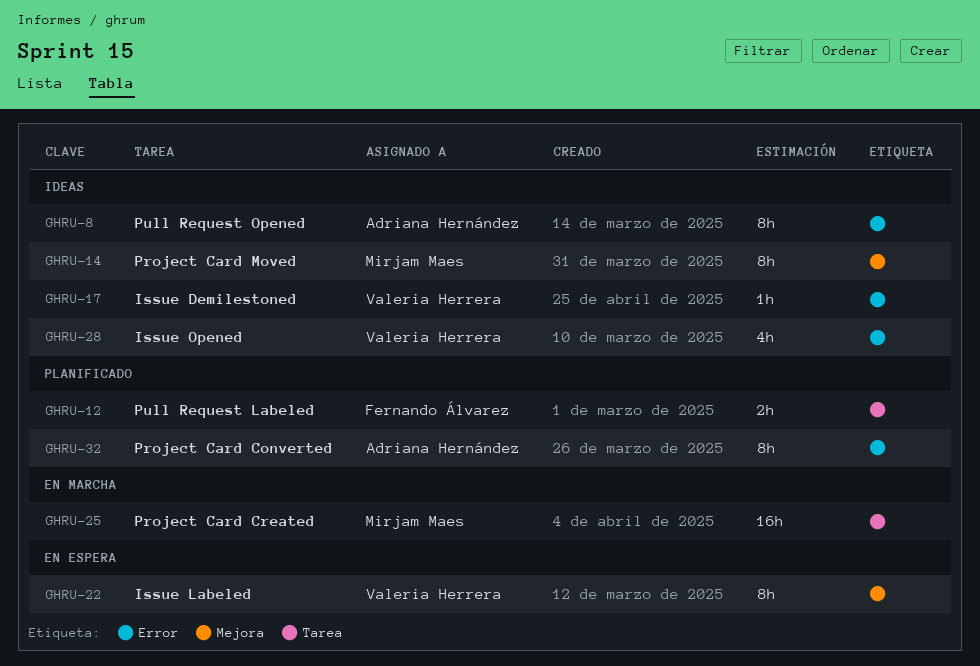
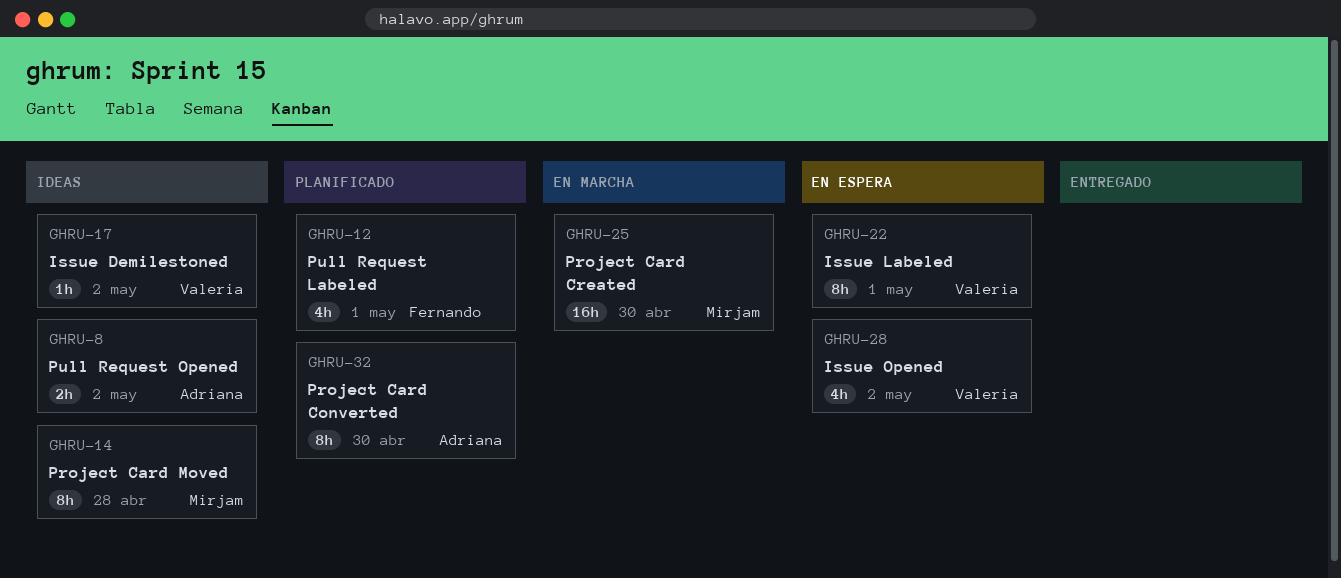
GHRU-8, estimate: 8h -> 2h
GHRU-12, estimate: 2h -> 4h
GHRU-28, status: Ideas -> En espera

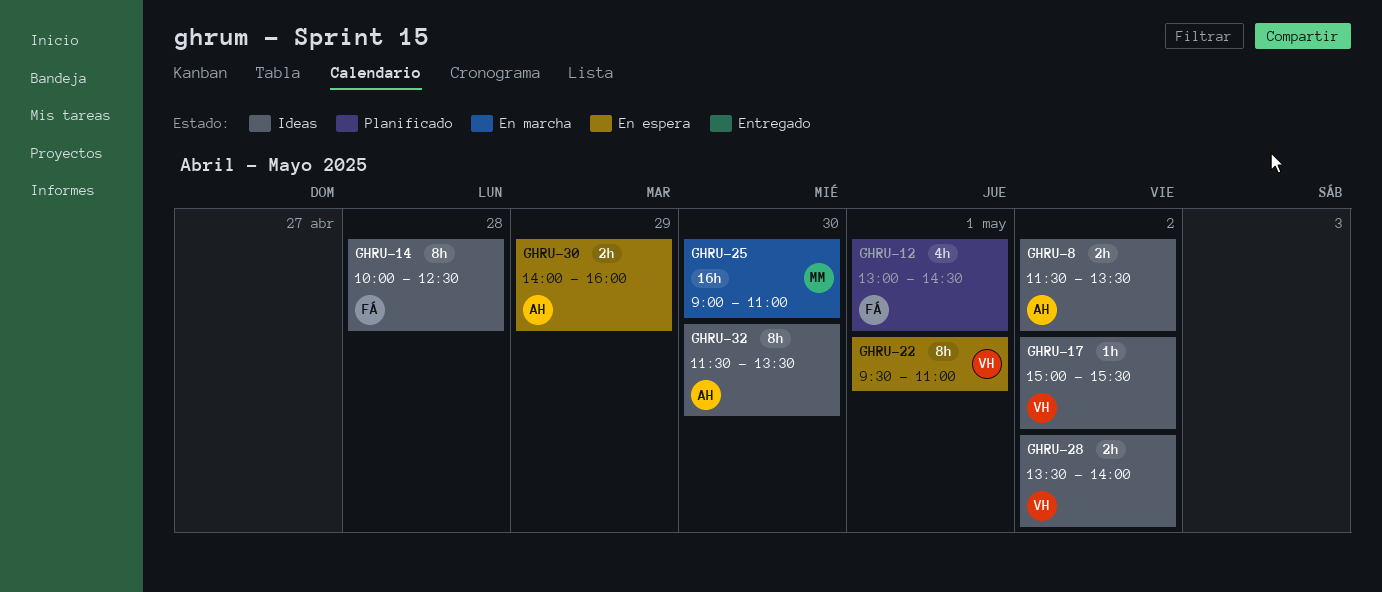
GHRU-14, owner: Mirjam -> Fernando
GHRU-28, status: En espera -> Ideas
GHRU-28, estimate: 4h -> 2h
GHRU-30: none -> present
GHRU-32, status: Planificado -> Ideas

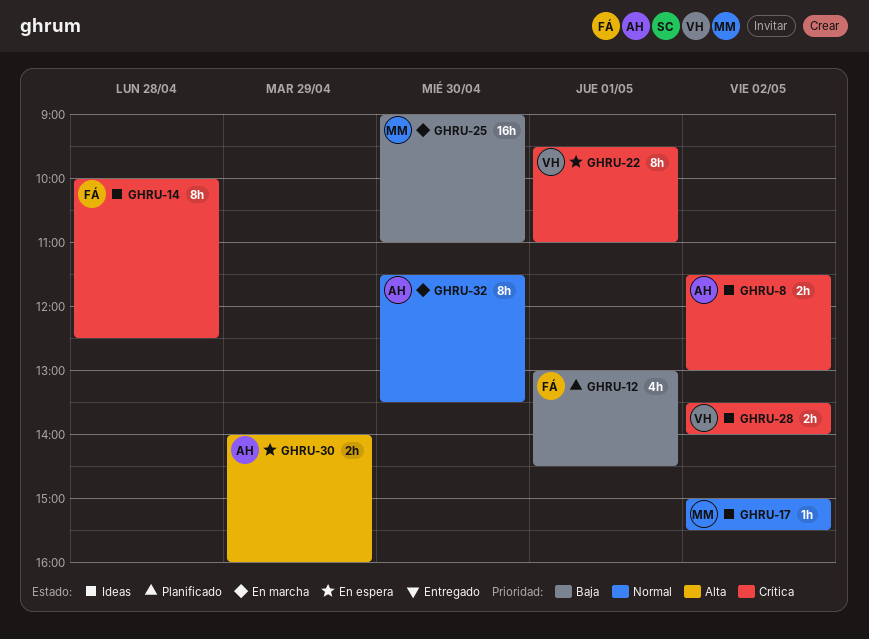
GHRU-8, ends: 13:30 -> 13:00
GHRU-17, owner: VH -> MM
GHRU-32, status: Ideas -> En marcha

